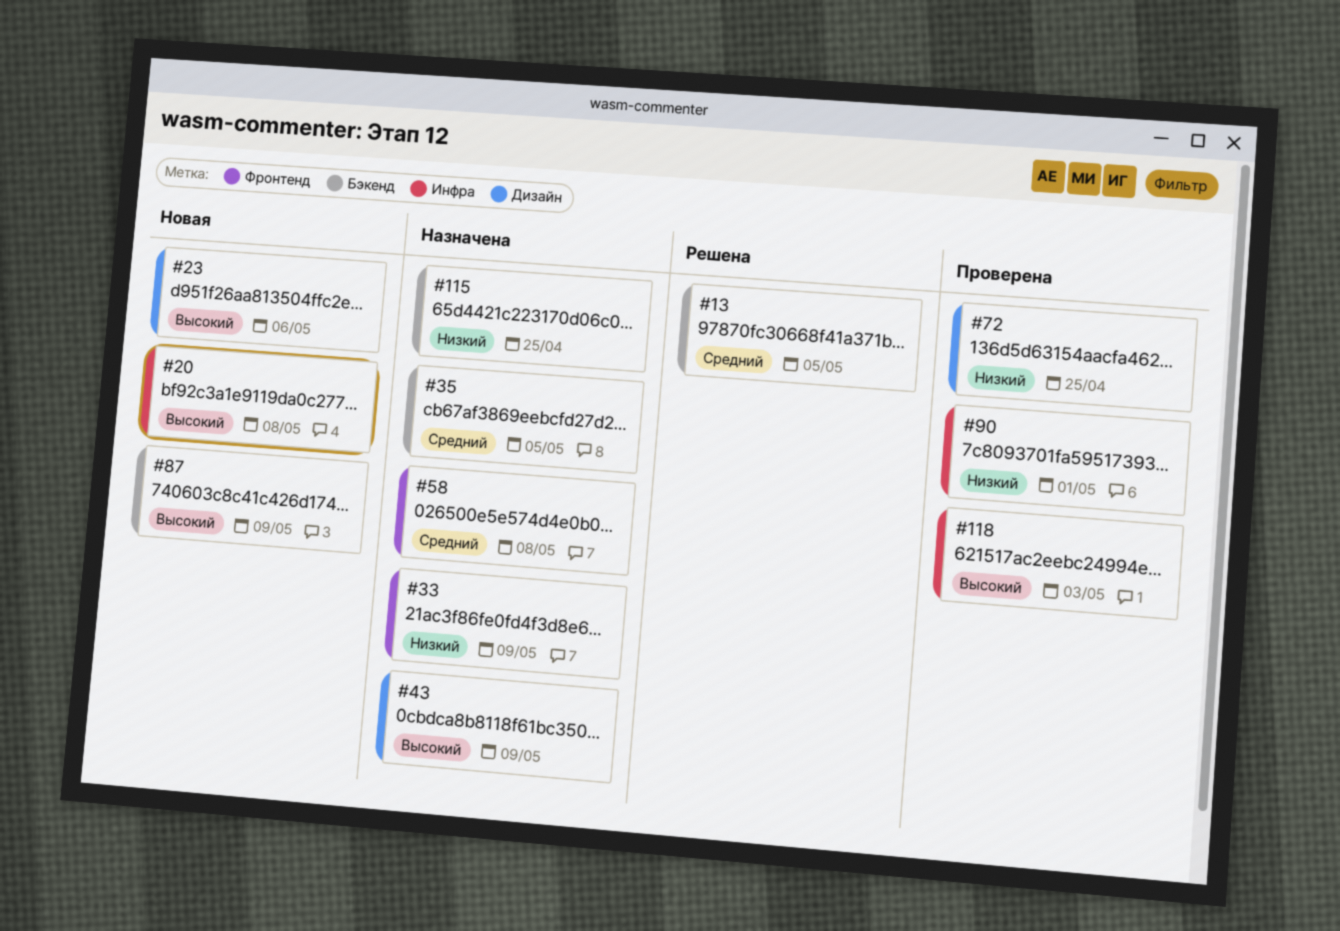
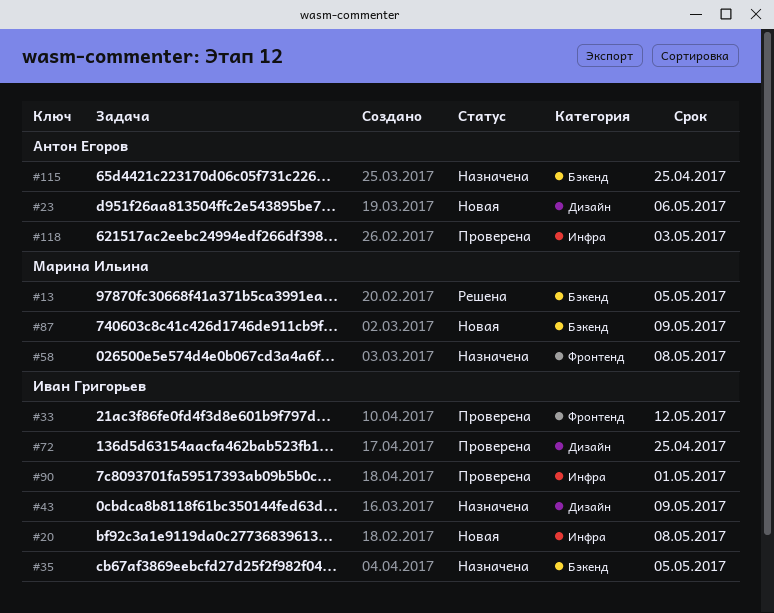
#33, status: Назначена -> Проверена
#33, due: May 9 -> May 12

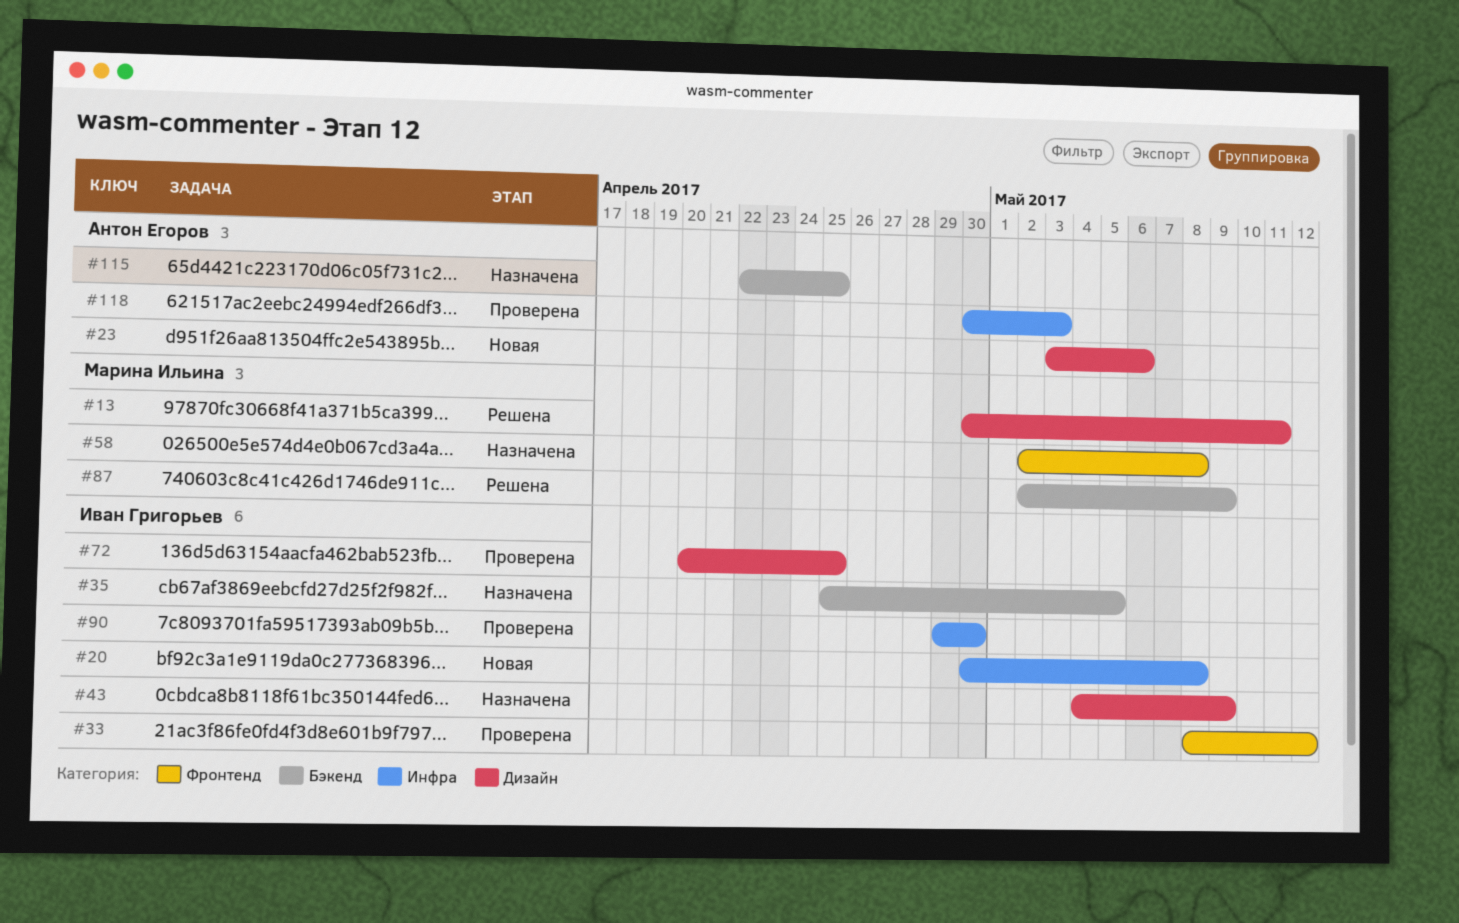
#13, label: Бэкенд -> Дизайн
#13, due: May 5 -> May 11
#87, status: Новая -> Решена
#90, due: May 1 -> Apr 30

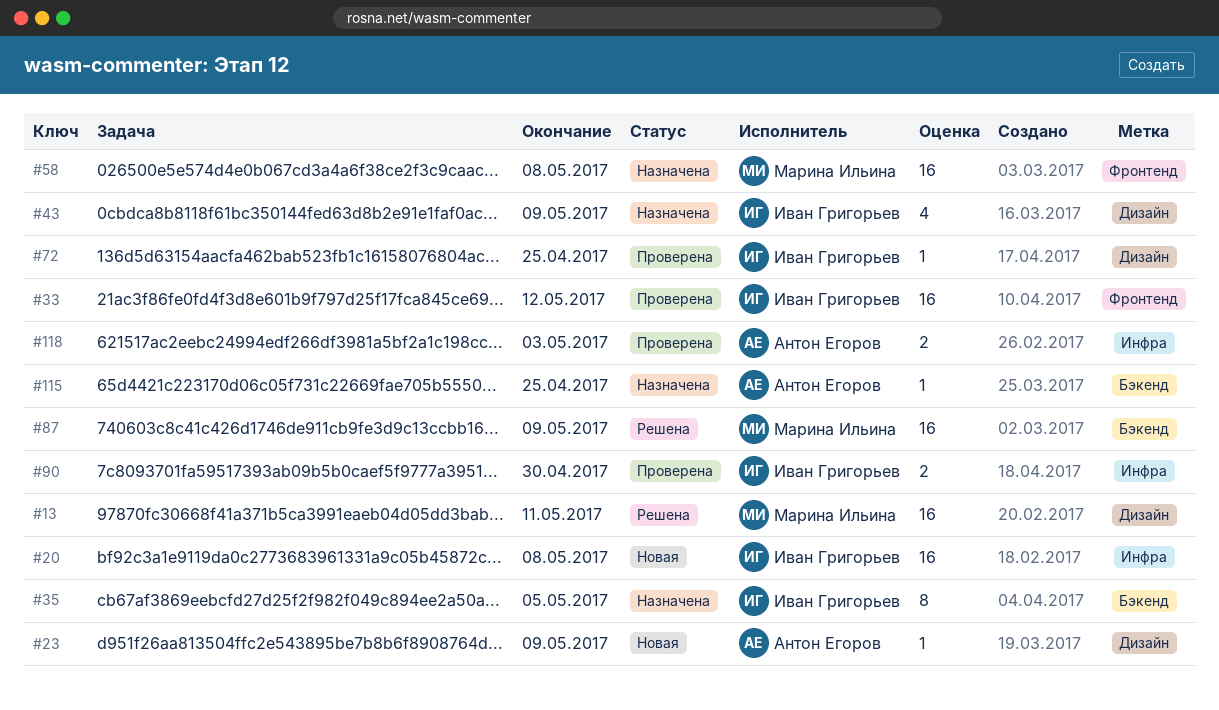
#23, due: May 6 -> May 9

